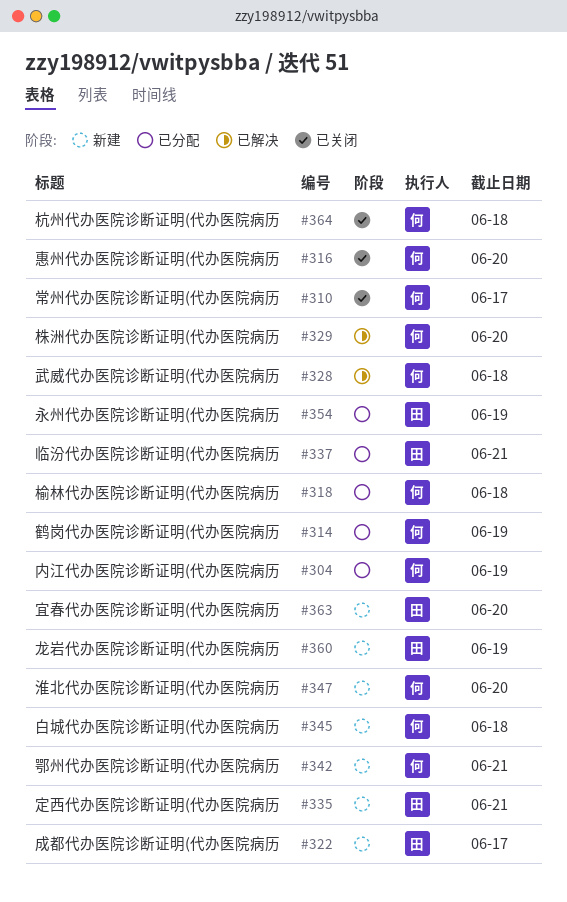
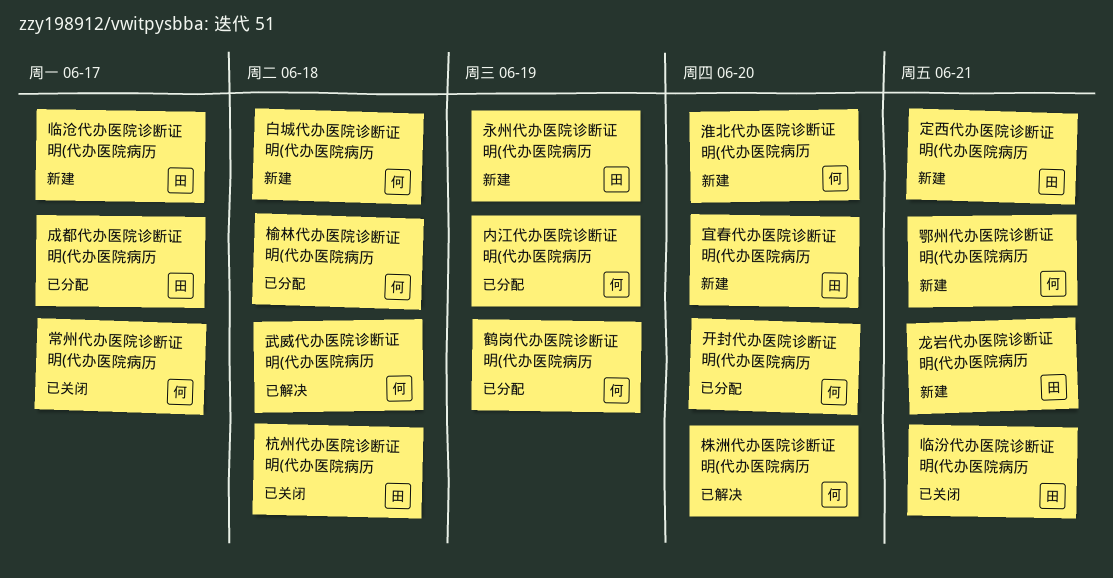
临汾代办医院诊断证明(代办医院病历, status: 已分配 -> 已关闭
临沧代办医院诊断证明(代办医院病历: none -> present
开封代办医院诊断证明(代办医院病历: none -> present
惠州代办医院诊断证明(代办医院病历: present -> none
成都代办医院诊断证明(代办医院病历, status: 新建 -> 已分配
杭州代办医院诊断证明(代办医院病历, owner: 何 -> 田
永州代办医院诊断证明(代办医院病历, status: 已分配 -> 新建
龙岩代办医院诊断证明(代办医院病历, due: Jun 19 -> Jun 21

